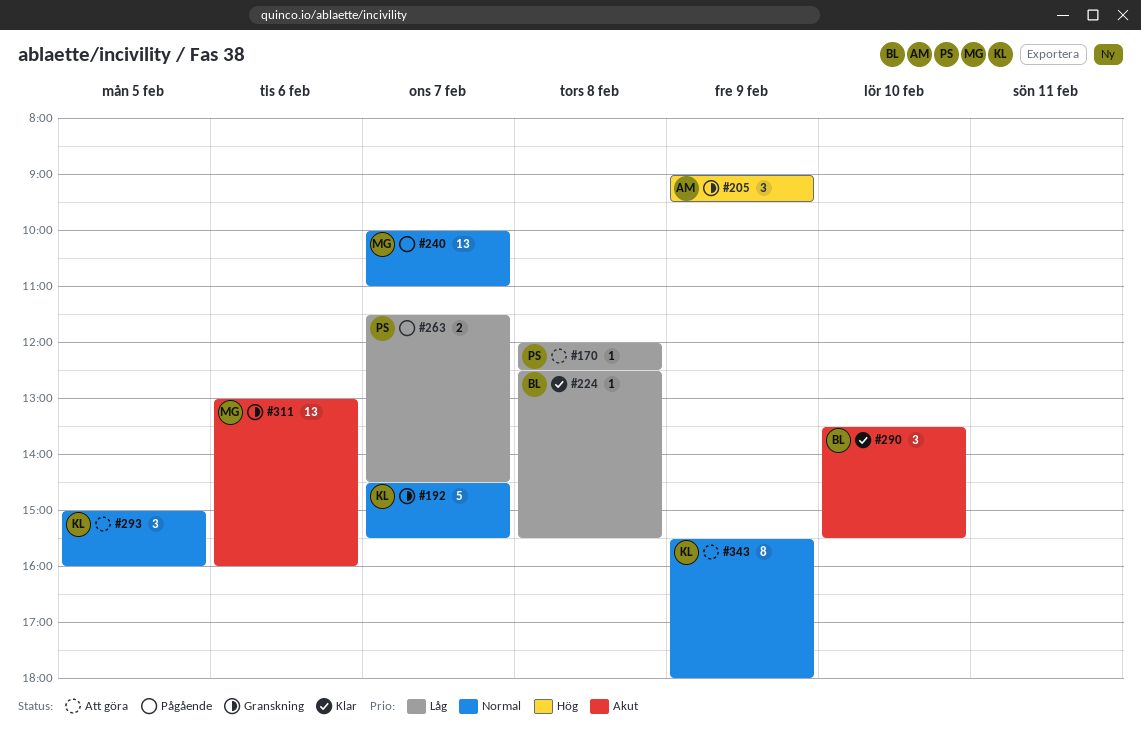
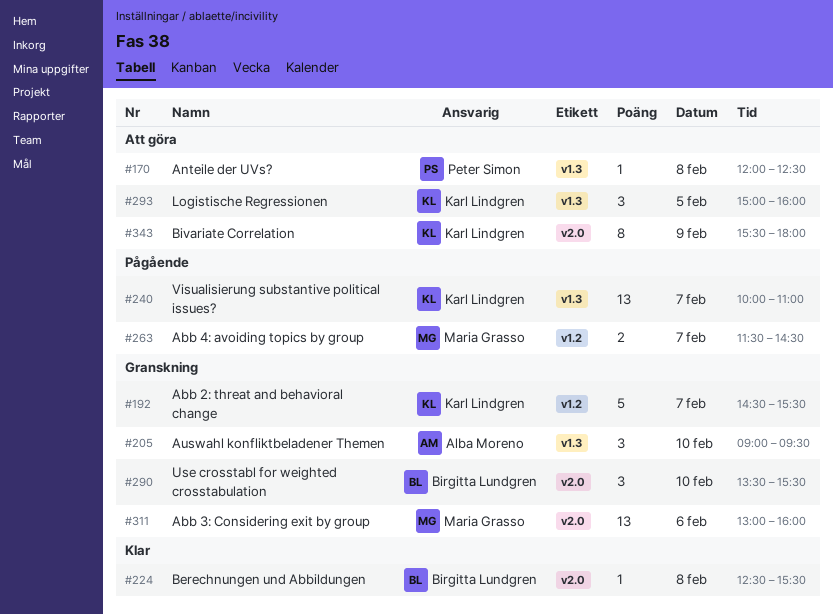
#205, day: Feb 9 -> Feb 10
#240, owner: Maria Grasso -> Karl Lindgren
#263, owner: Peter Simon -> Maria Grasso
#290, status: Klar -> Granskning

